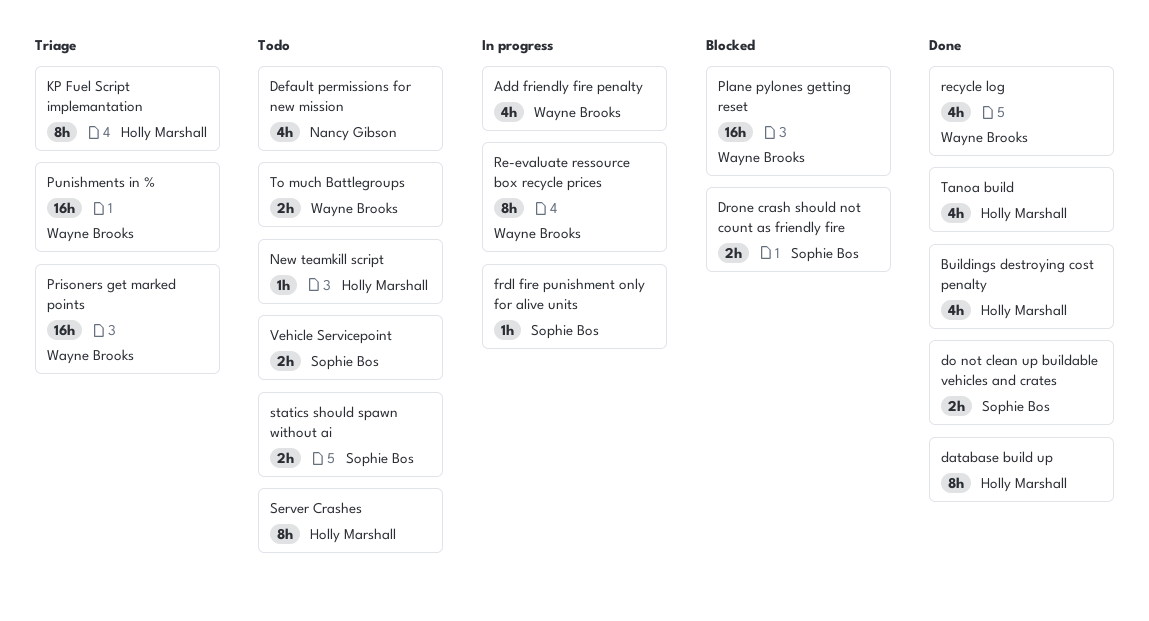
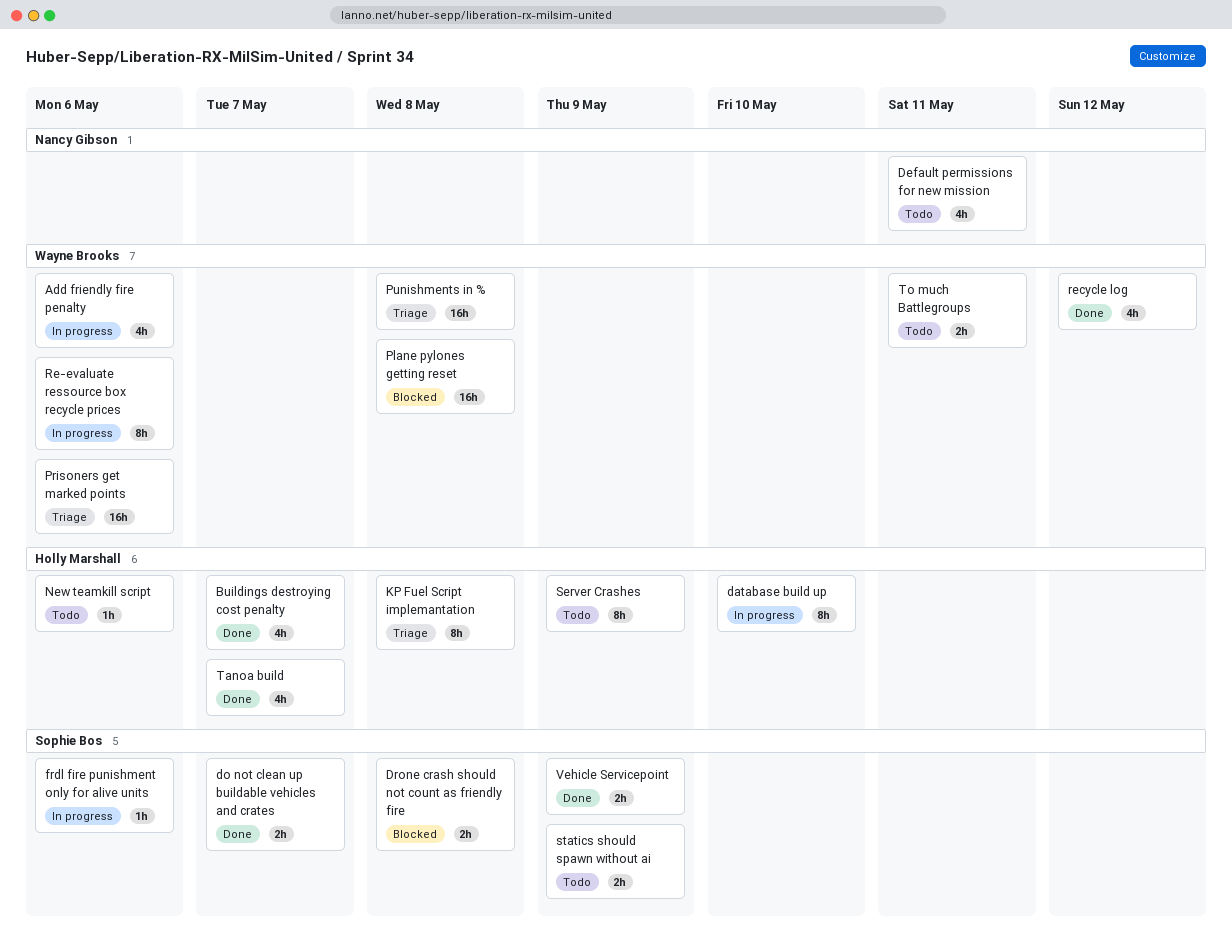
database build up, status: Done -> In progress
Vehicle Servicepoint, status: Todo -> Done

